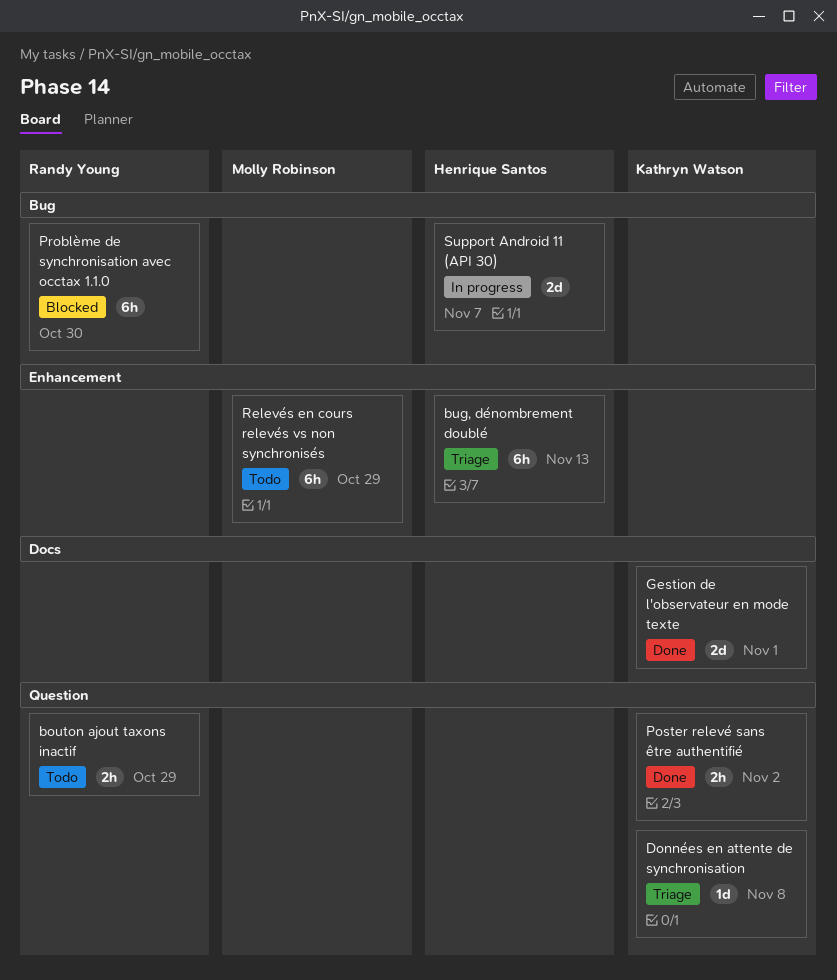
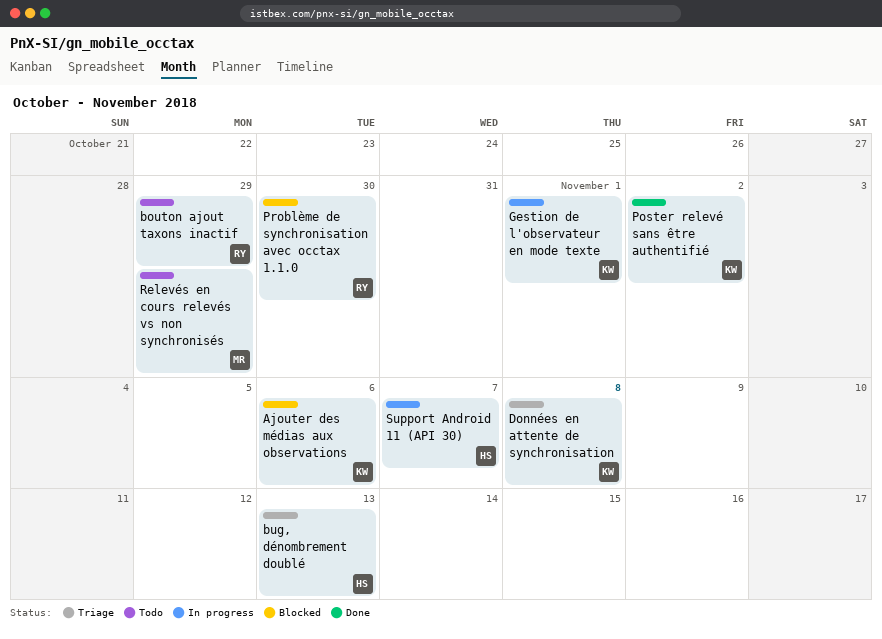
Ajouter des médias aux observations: none -> present
Gestion de l'observateur en mode texte, status: Done -> In progress

